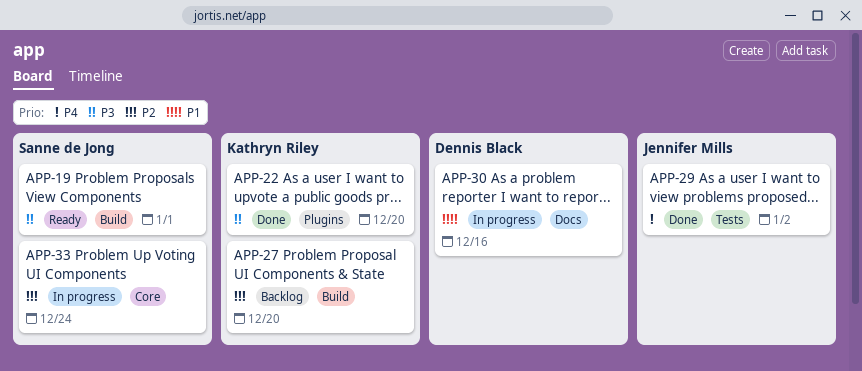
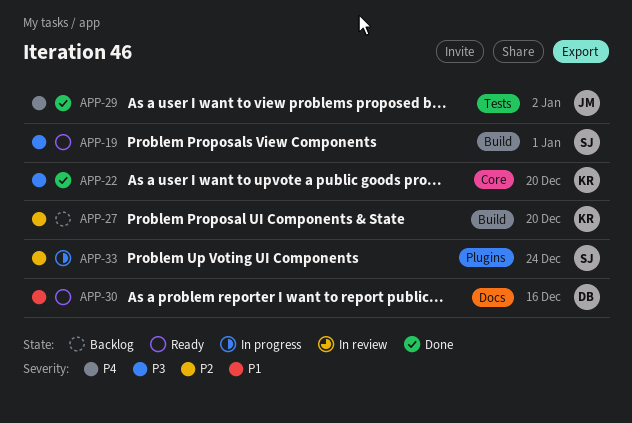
APP-22, label: Plugins -> Core
APP-30, status: In progress -> Ready
APP-33, label: Core -> Plugins

